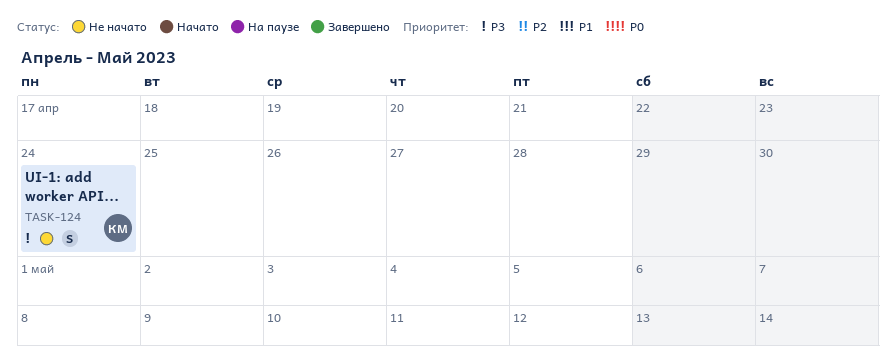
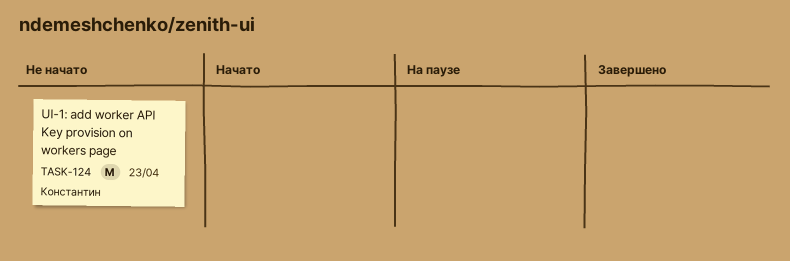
TASK-124, estimate: S -> M
TASK-124, due: Apr 24 -> Apr 23

